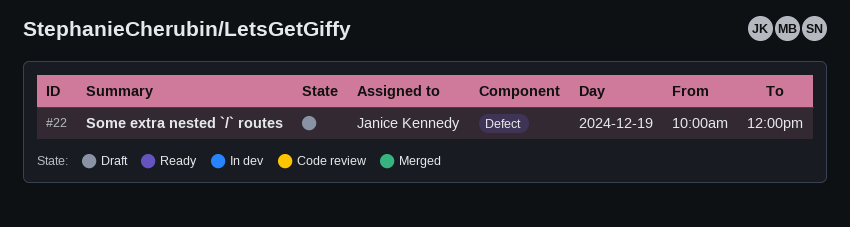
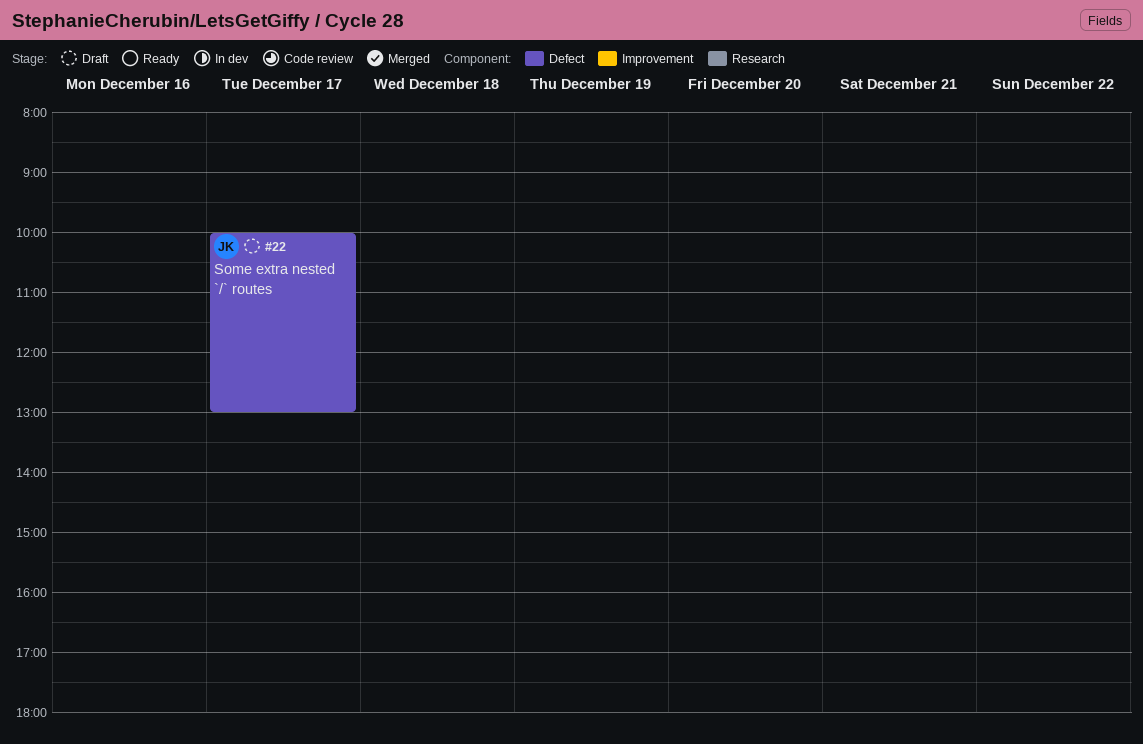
#22, day: Dec 19 -> Dec 17
#22, ends: 12:00 -> 13:00

